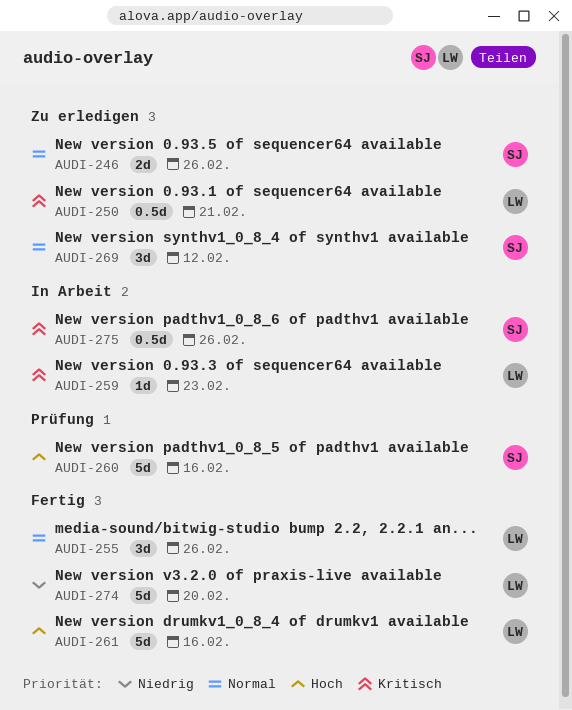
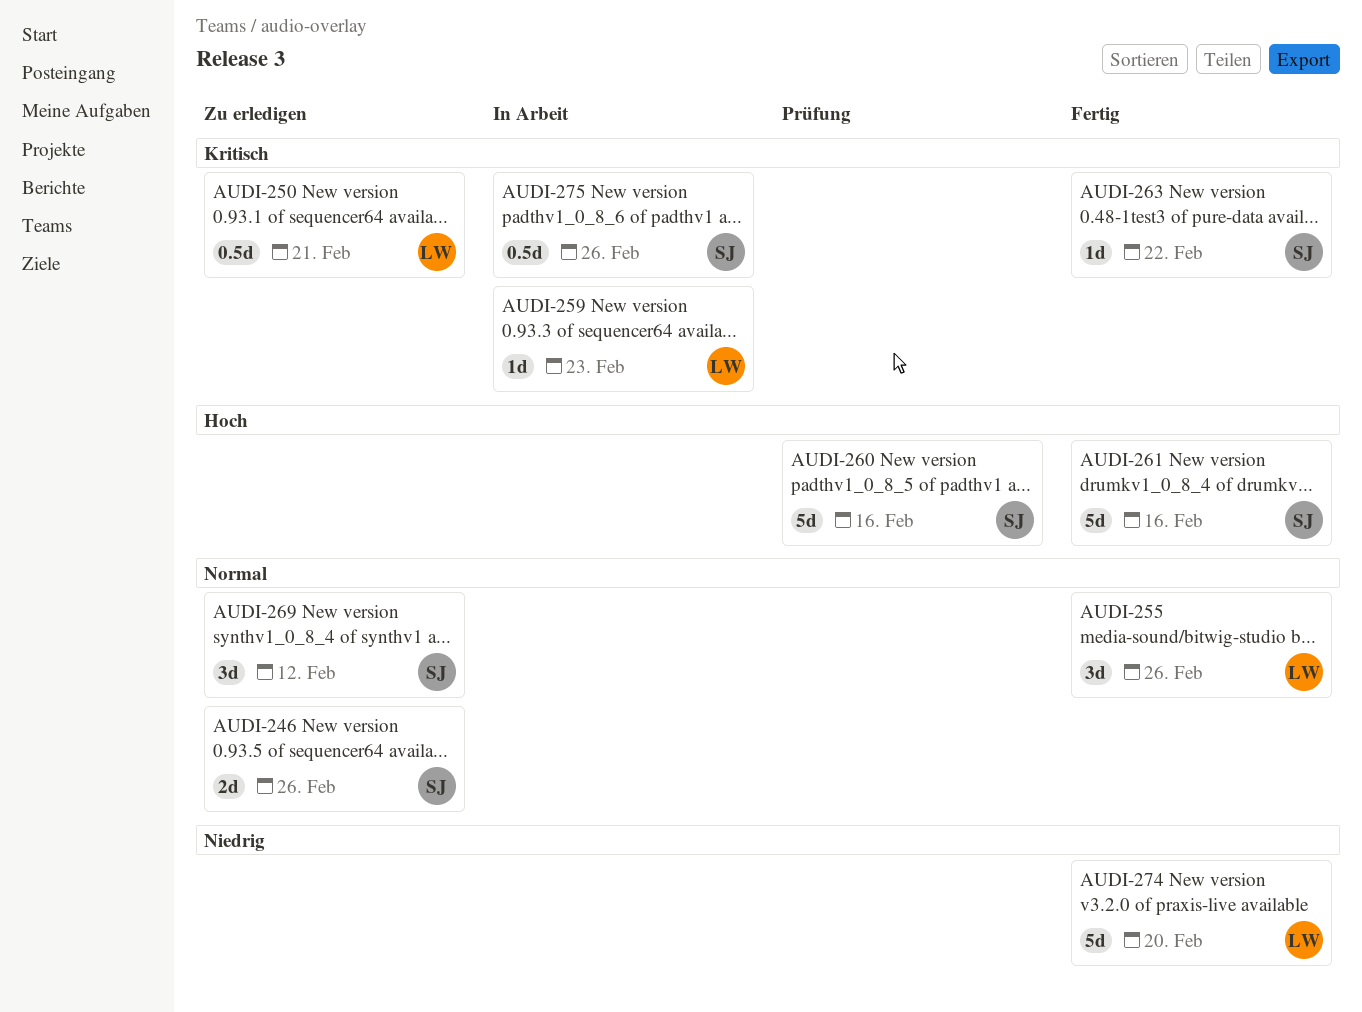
AUDI-261, owner: LW -> SJ
AUDI-263: none -> present

